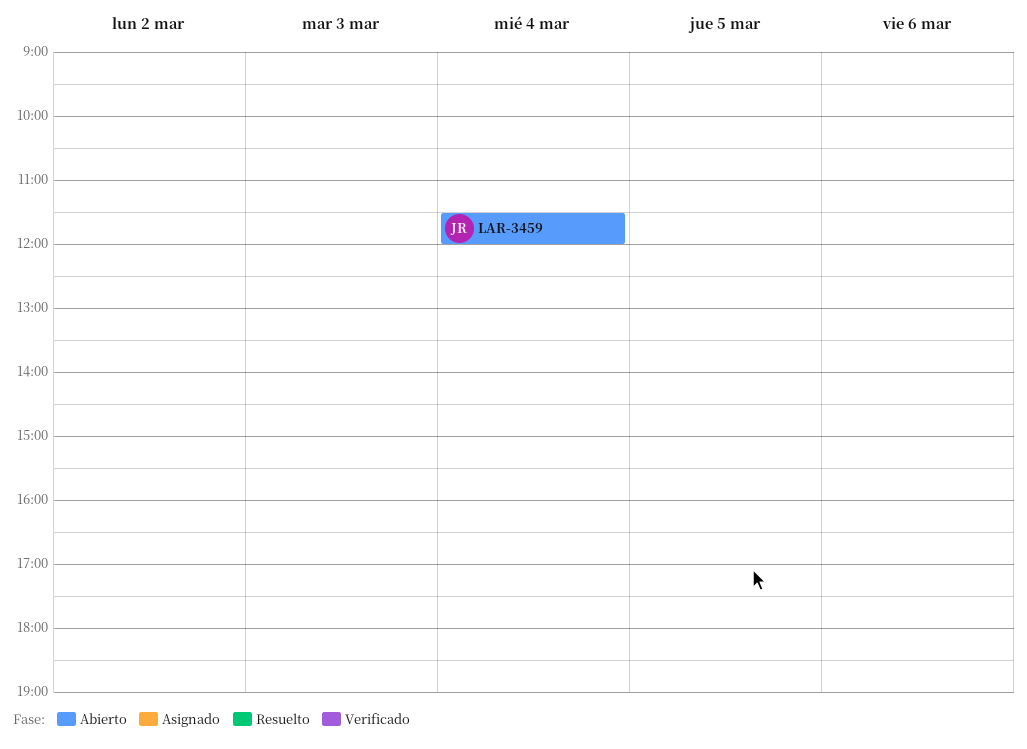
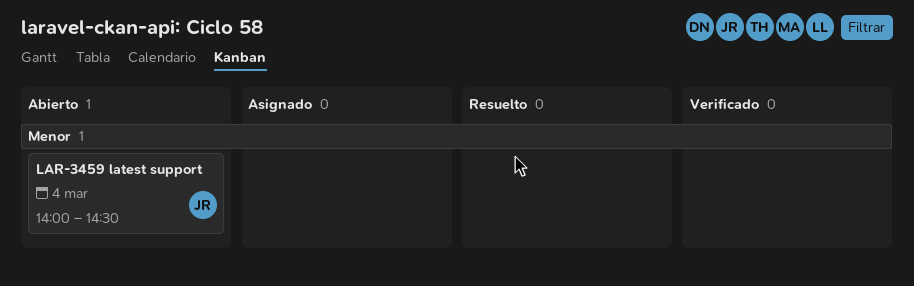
LAR-3459, begins: 11:30 -> 14:00
LAR-3459, ends: 12:00 -> 14:30

